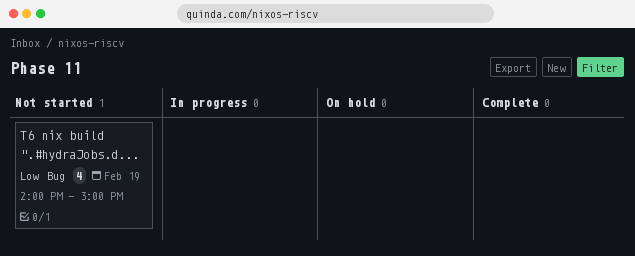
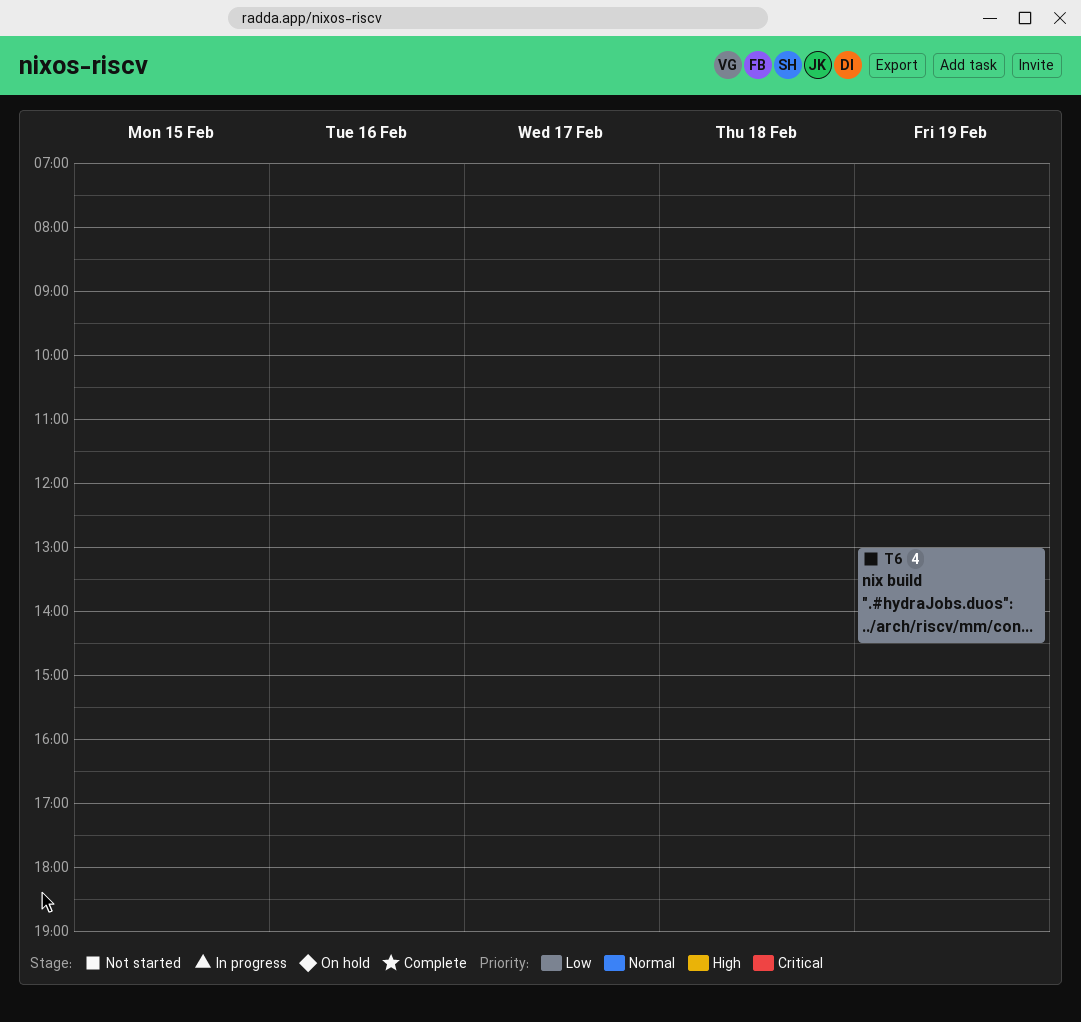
T6, begins: 14:00 -> 13:00
T6, ends: 15:00 -> 14:30

